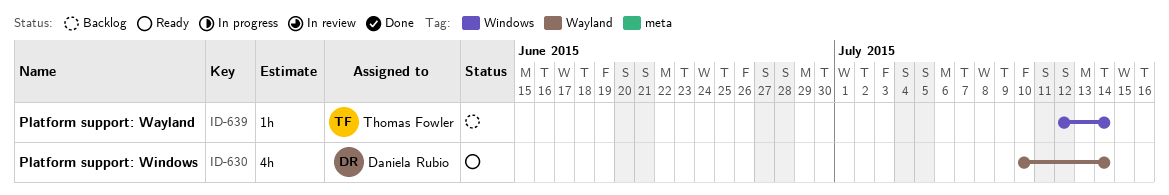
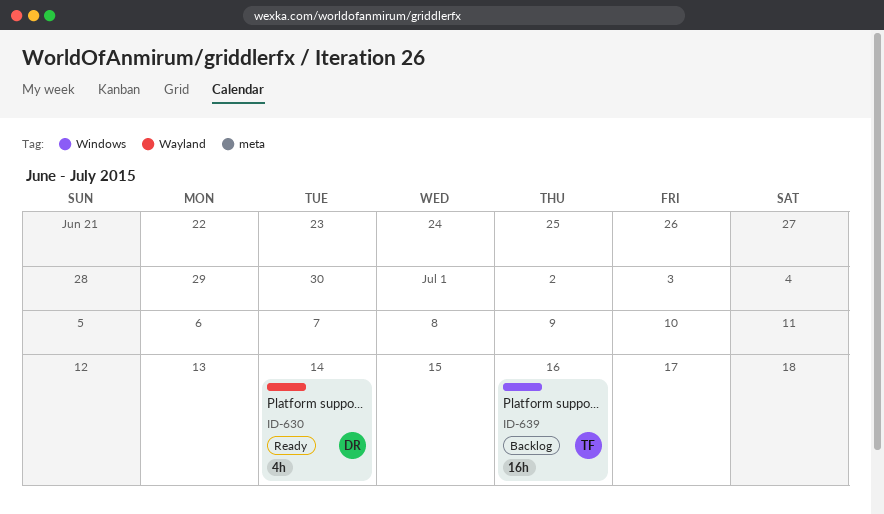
ID-639, estimate: 1h -> 16h
ID-639, due: Jul 14 -> Jul 16

